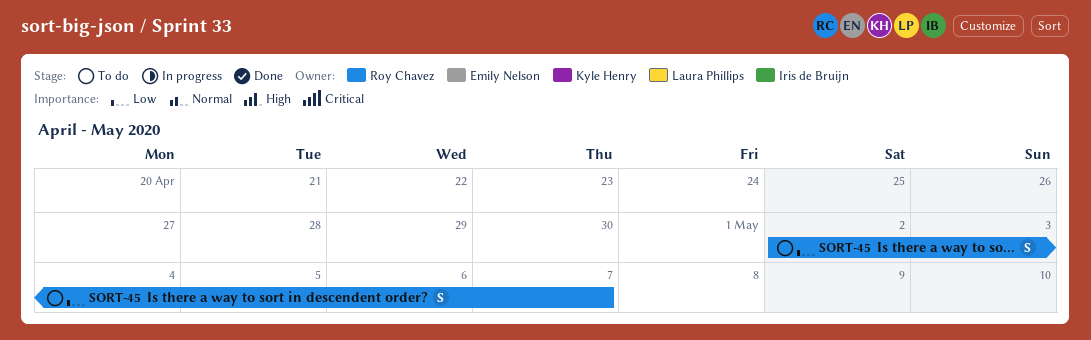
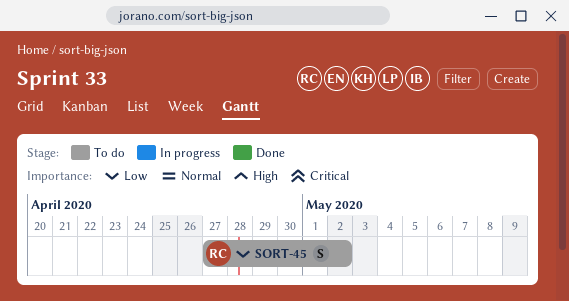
SORT-45, start: May 2 -> Apr 27
SORT-45, due: May 7 -> May 2

